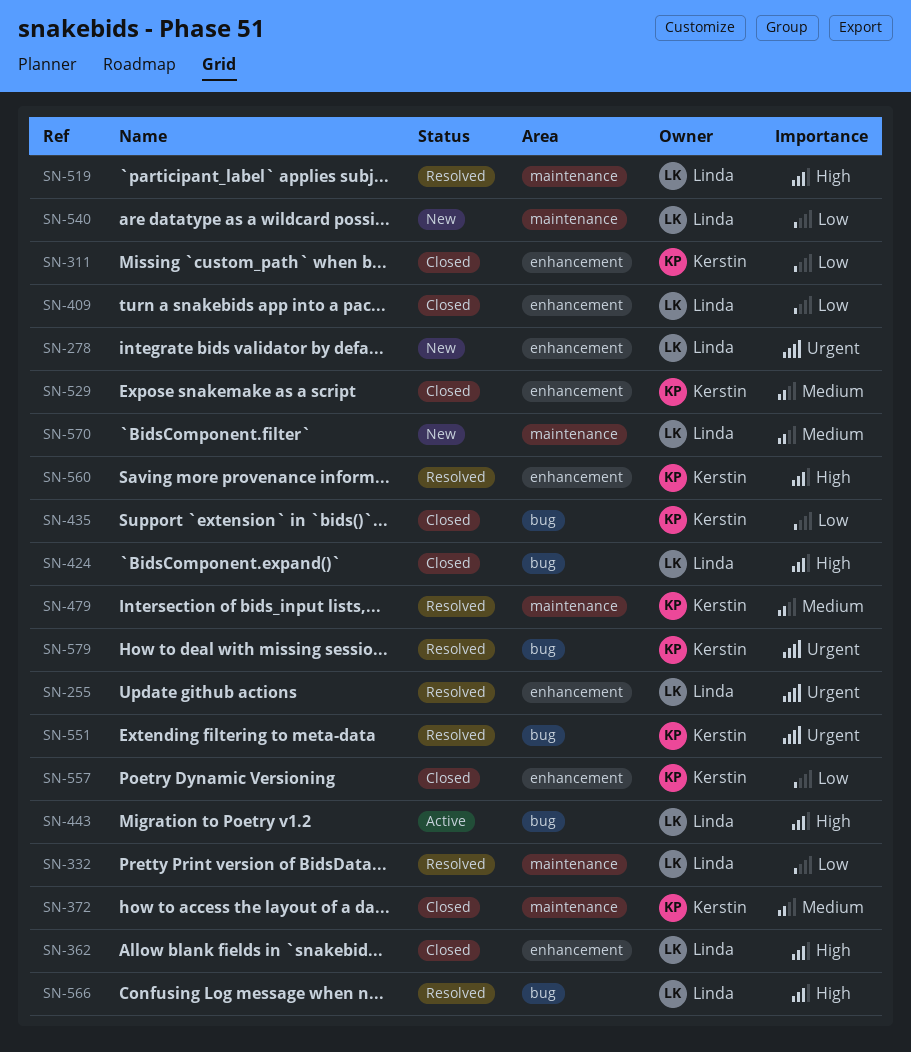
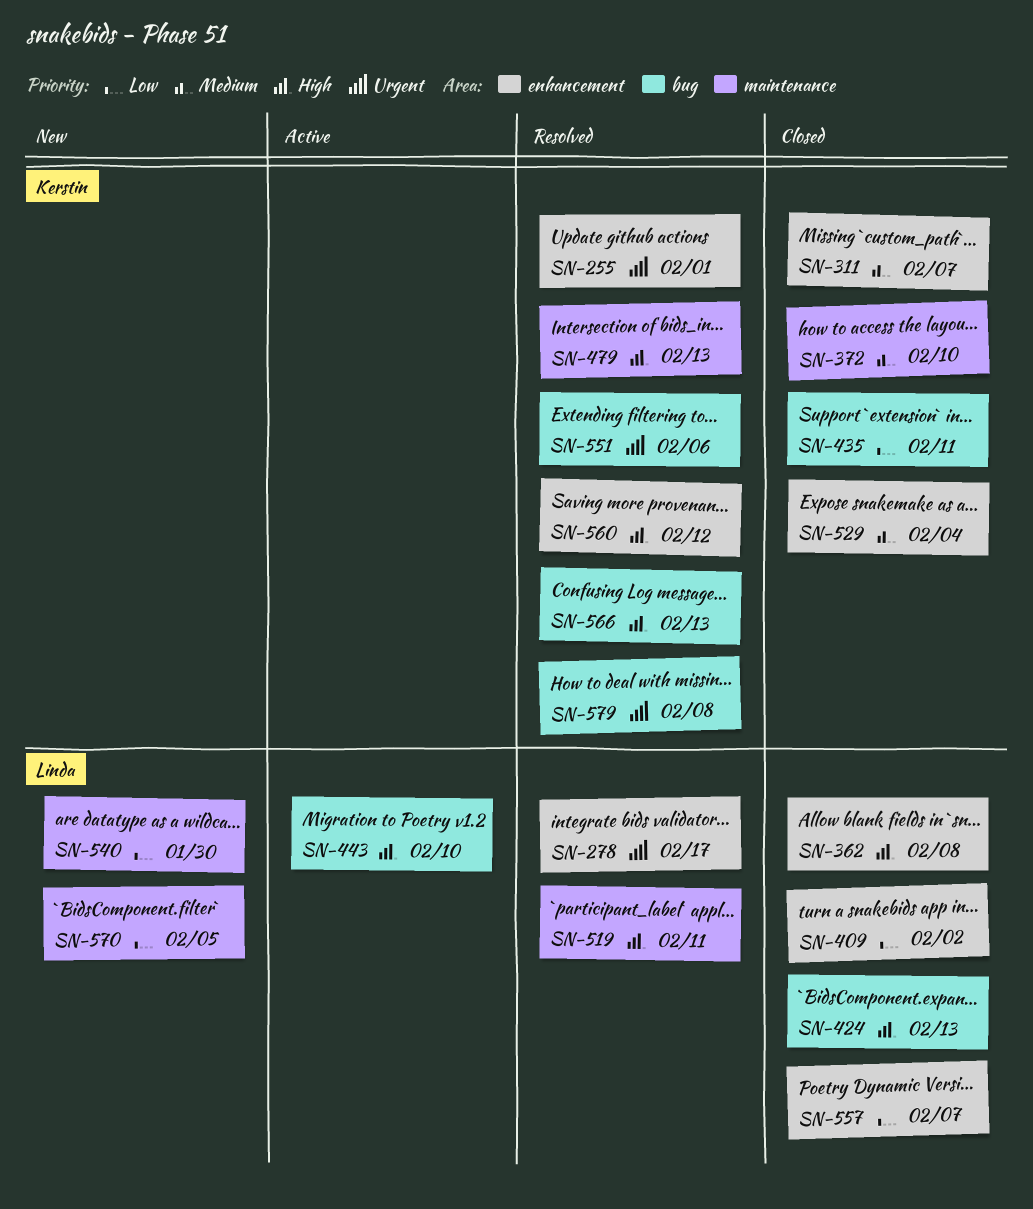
SN-255, owner: Linda -> Kerstin
SN-278, status: New -> Resolved
SN-311, priority: Low -> Medium
SN-332: present -> none
SN-479, priority: Medium -> High
SN-557, owner: Kerstin -> Linda
SN-566, owner: Linda -> Kerstin
SN-570, priority: Medium -> Low

